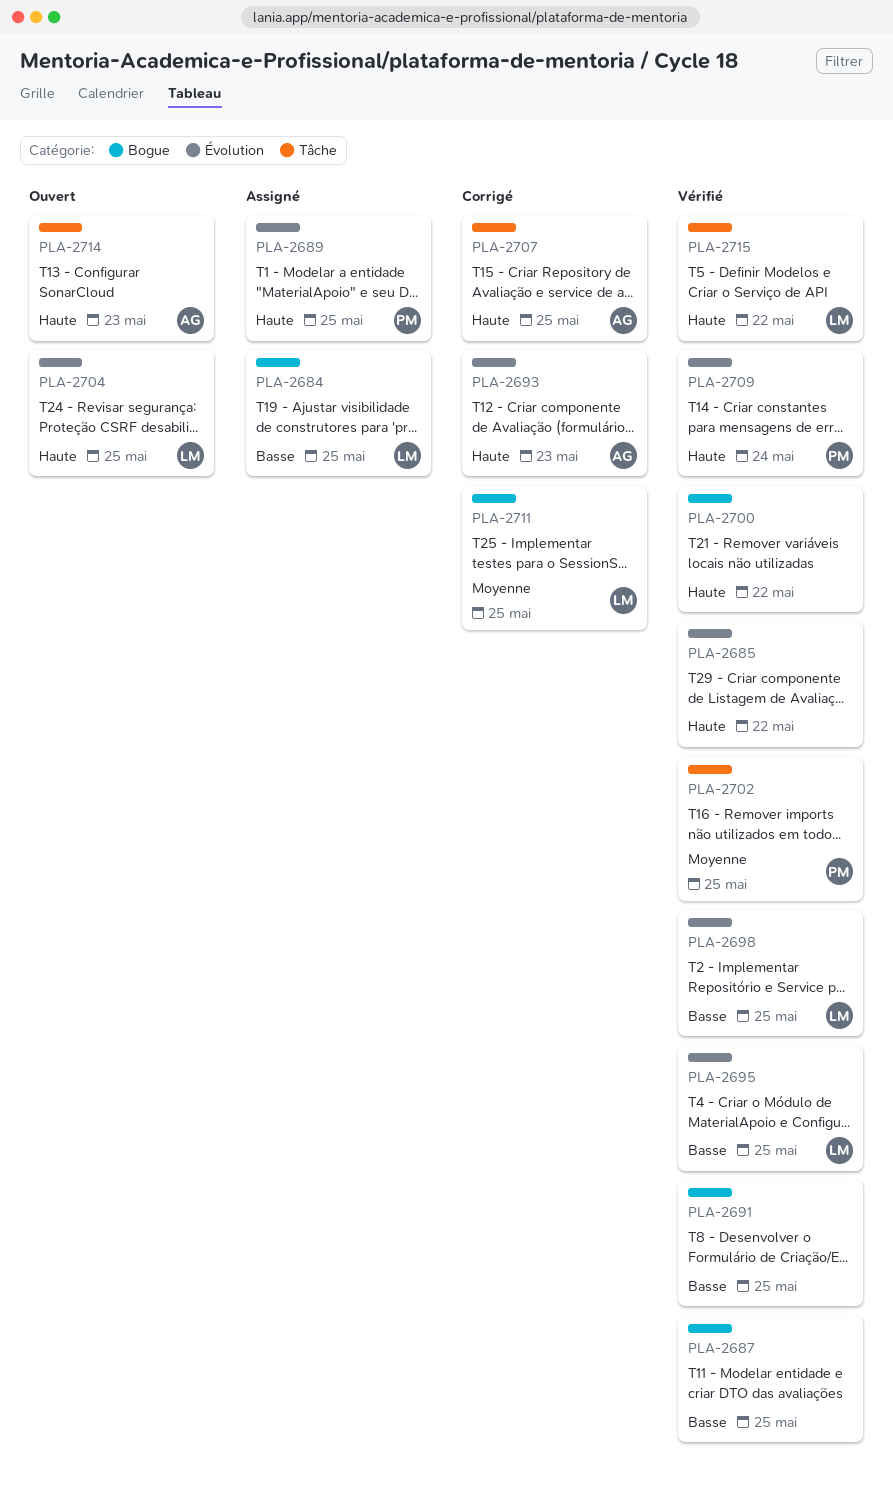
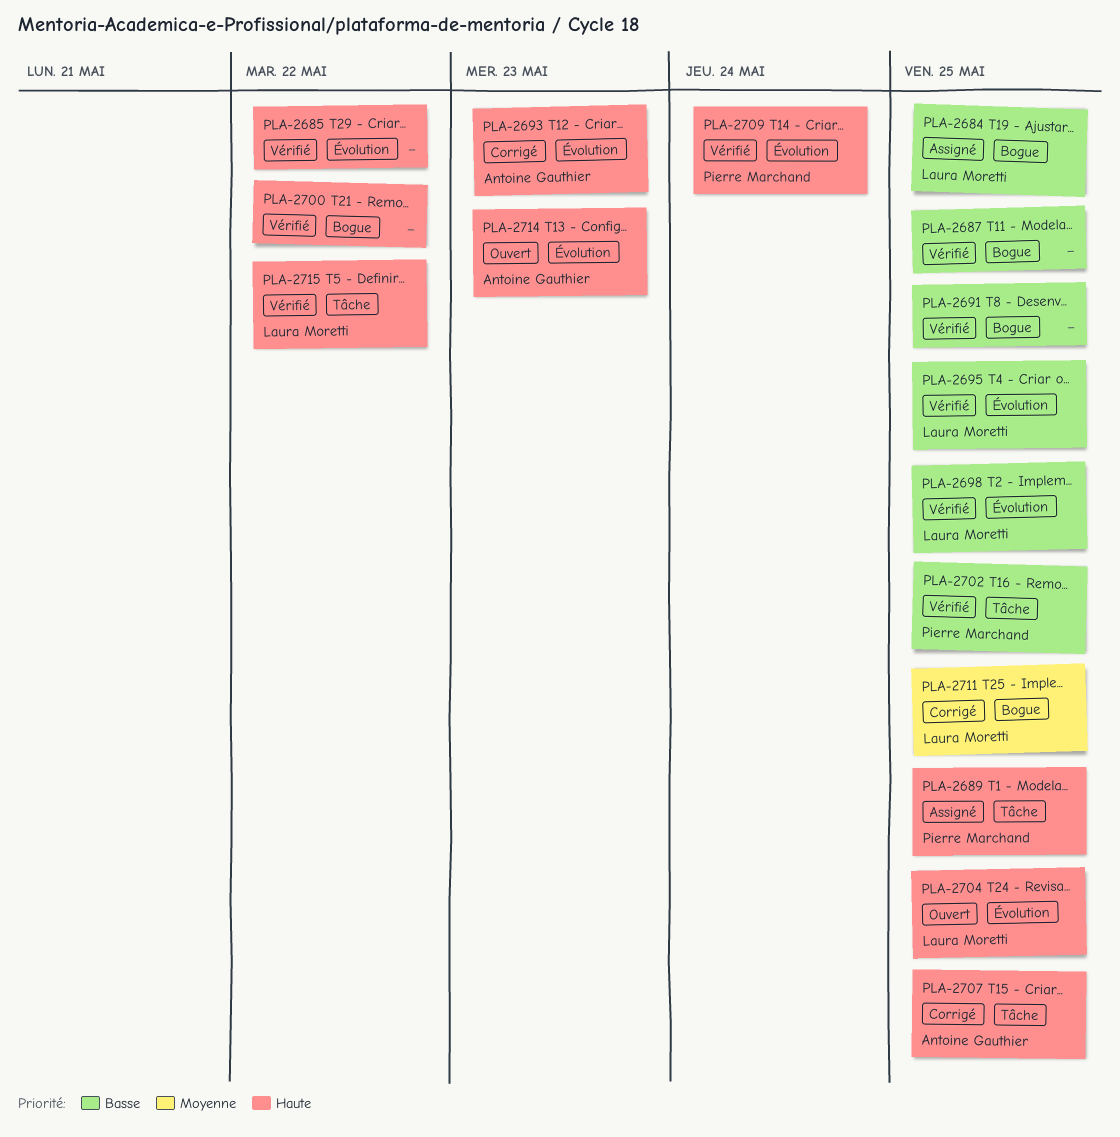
PLA-2689, label: Évolution -> Tâche
PLA-2702, priority: Moyenne -> Basse
PLA-2714, label: Tâche -> Évolution

